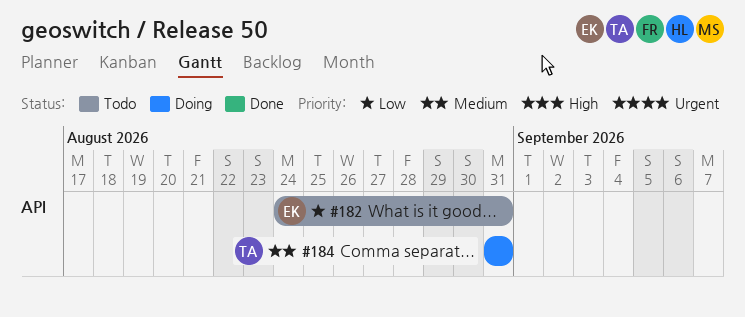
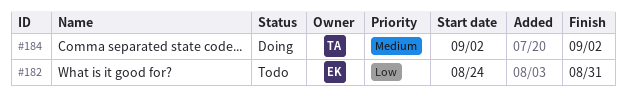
#184, start: Aug 31 -> Sep 2
#184, due: Aug 31 -> Sep 2

